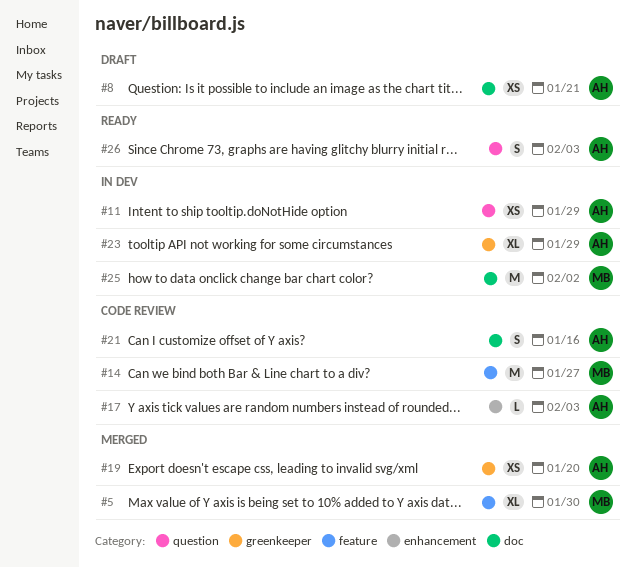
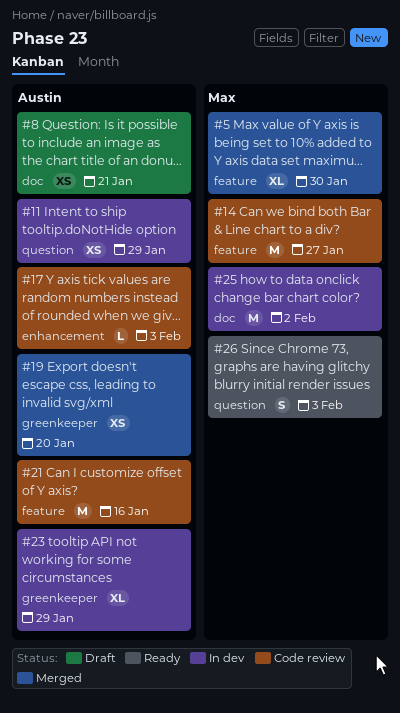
#21, label: doc -> feature
#21, estimate: S -> M
#26, owner: Austin -> Max

